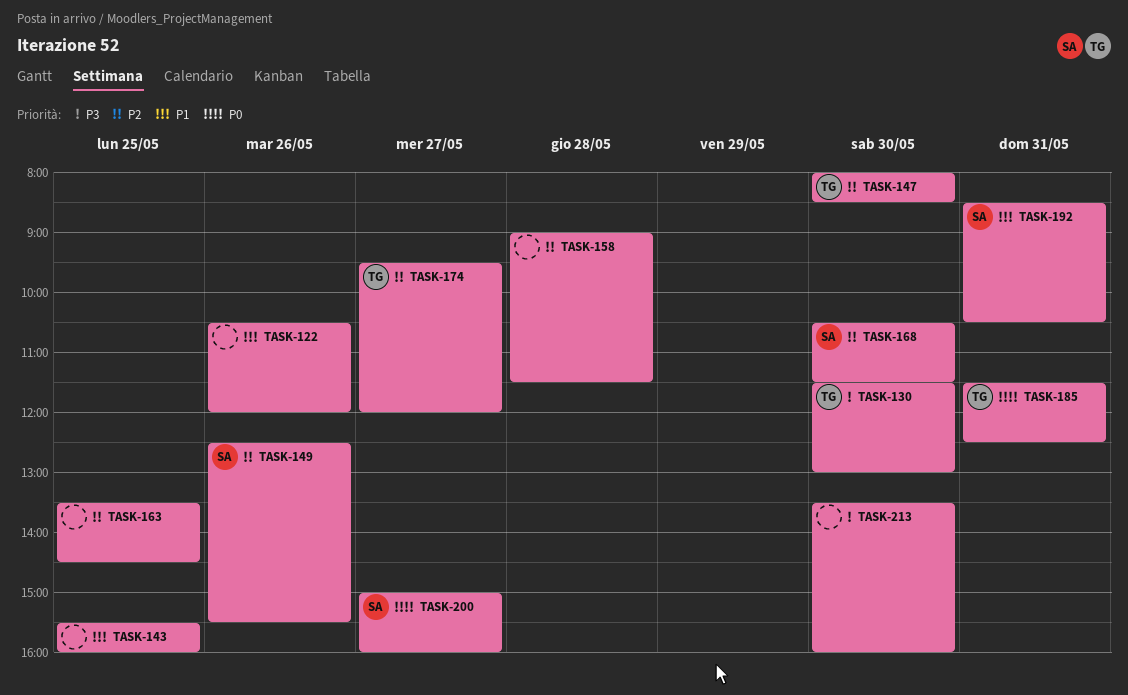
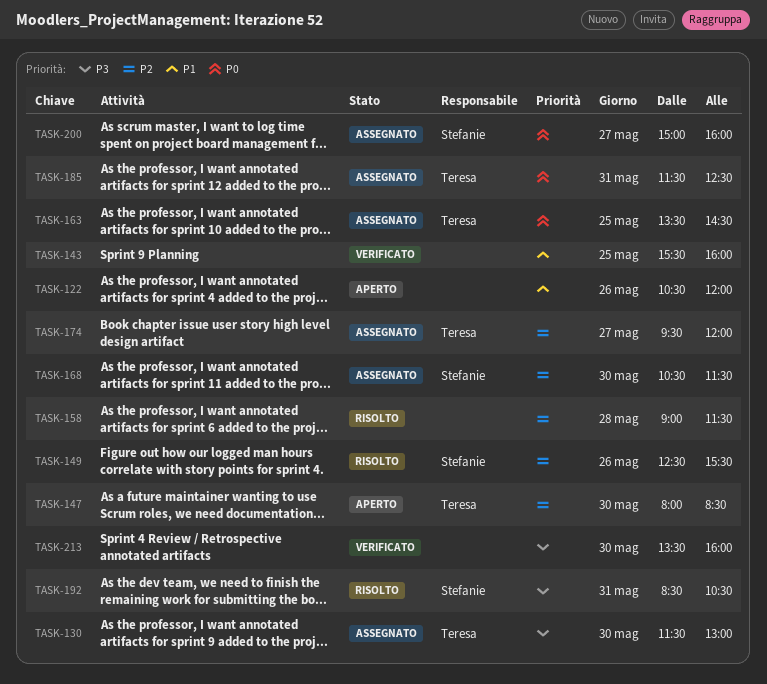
TASK-163, owner: none -> Teresa
TASK-163, priority: P2 -> P0
TASK-192, priority: P1 -> P3

